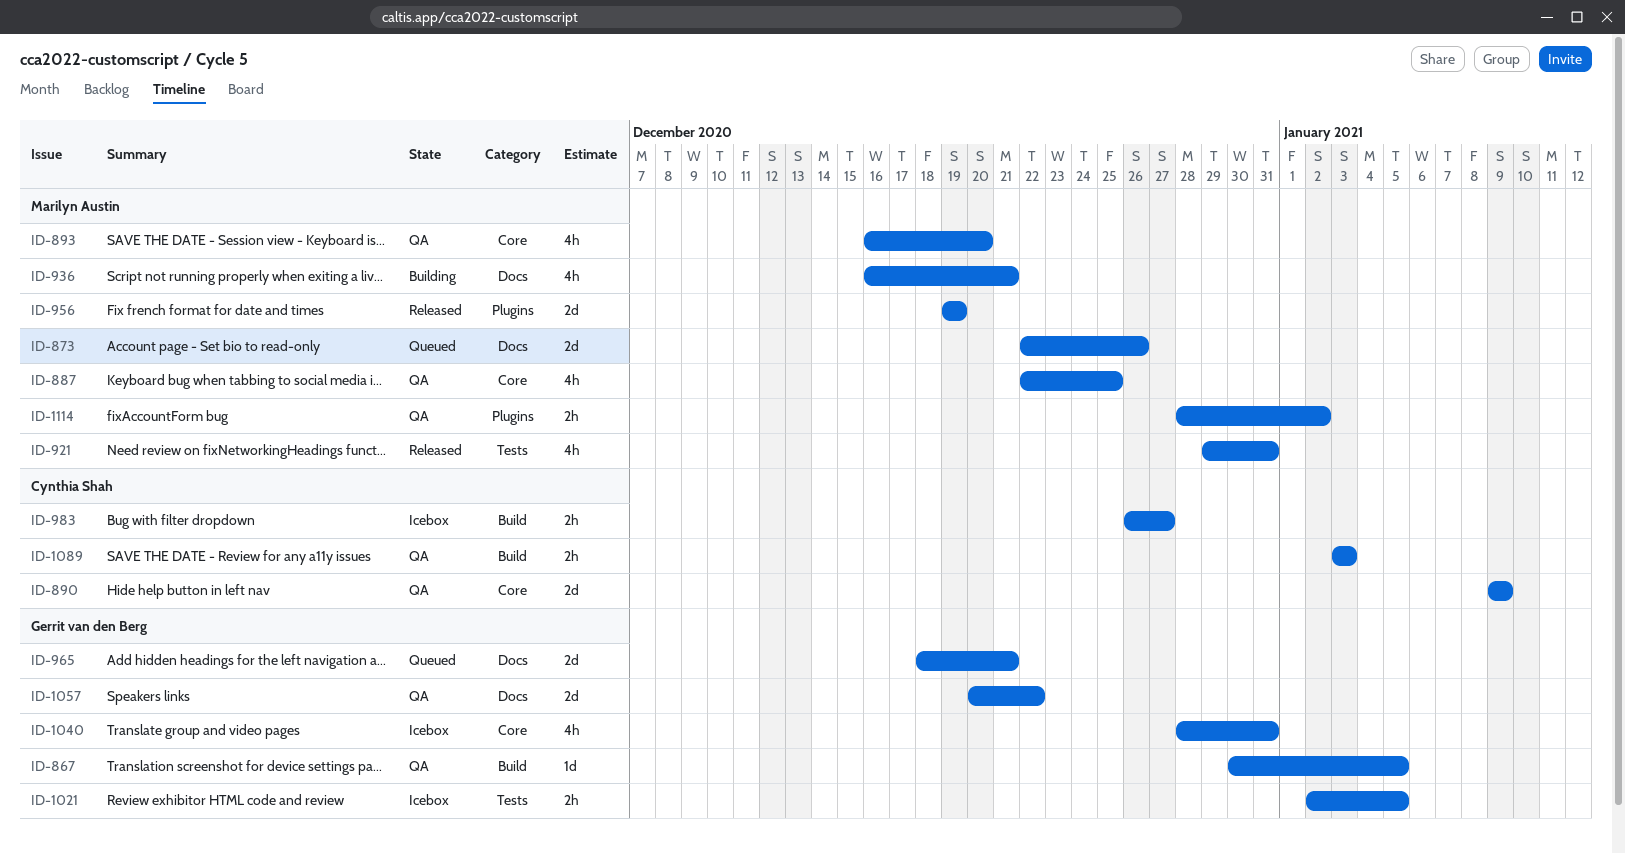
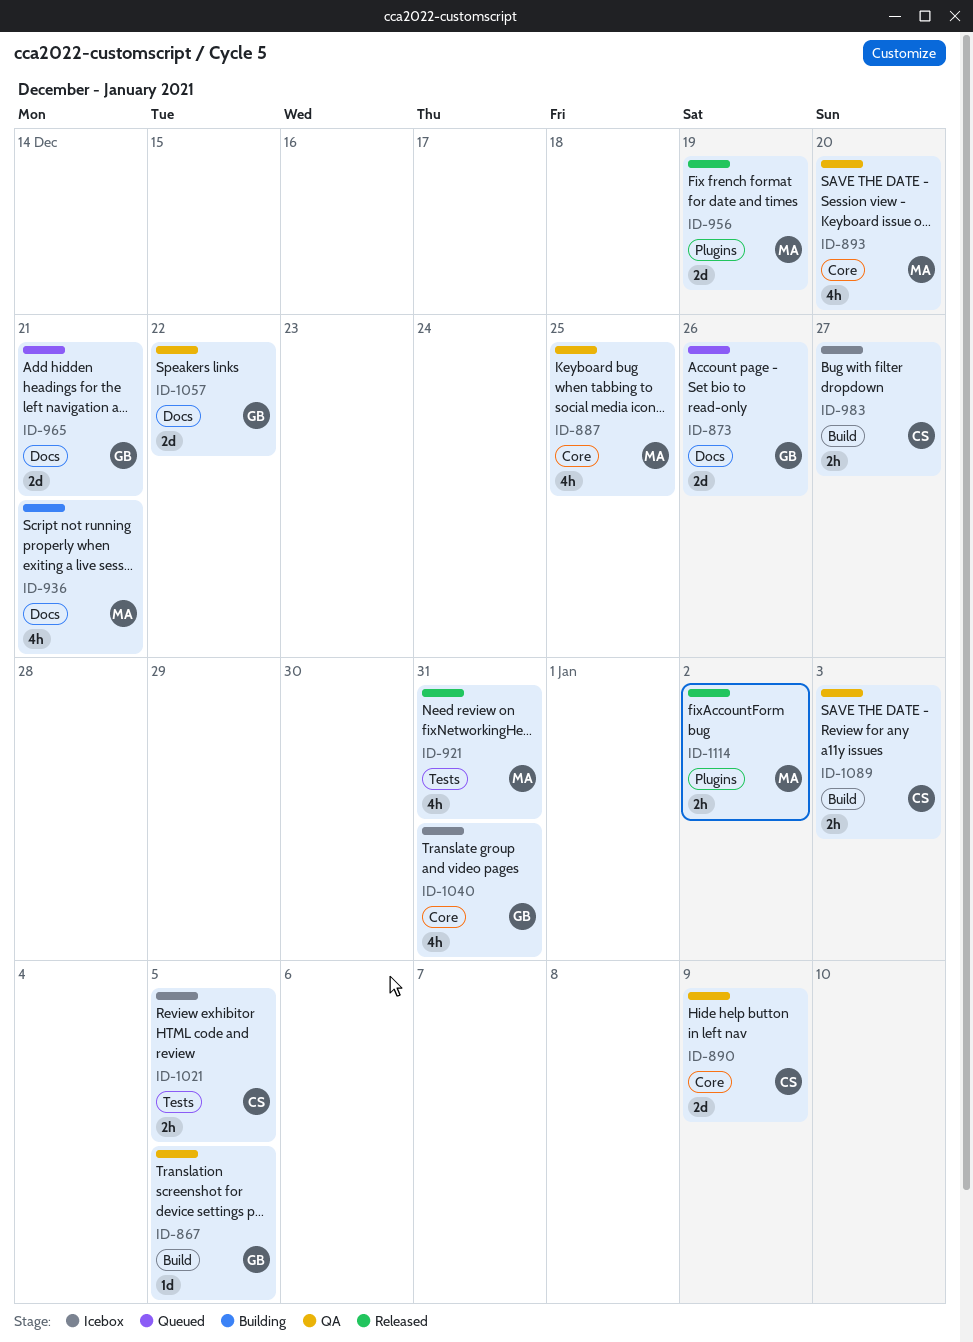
ID-873, owner: Marilyn Austin -> Gerrit van den Berg
ID-1021, owner: Gerrit van den Berg -> Cynthia Shah
ID-1114, status: QA -> Released

